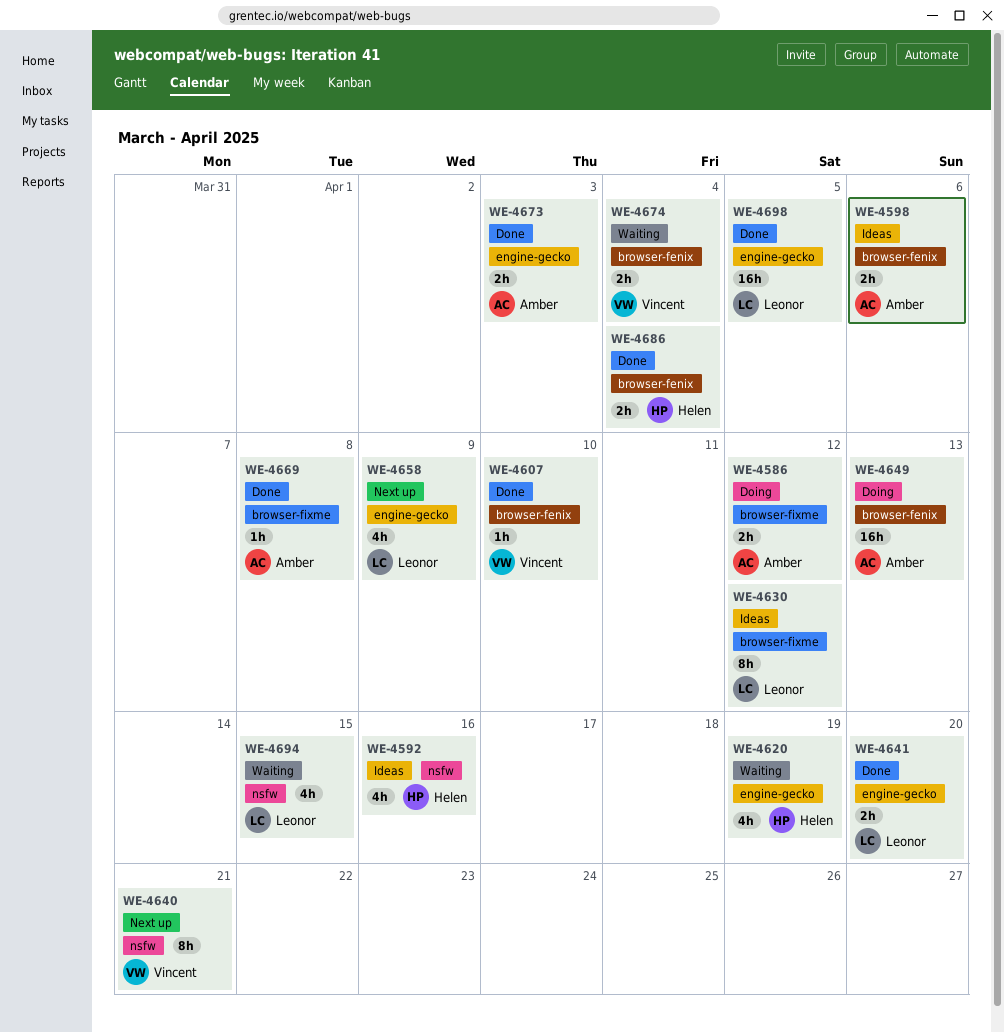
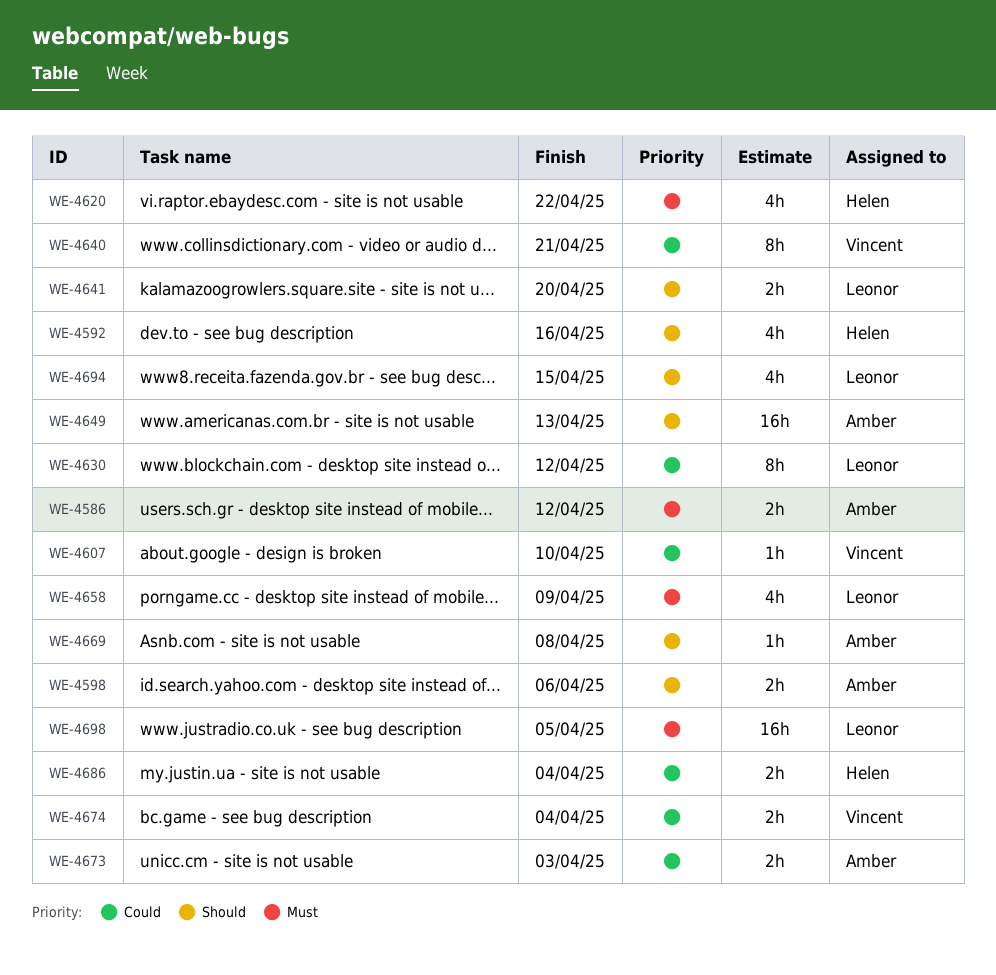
WE-4620, due: Apr 19 -> Apr 22

